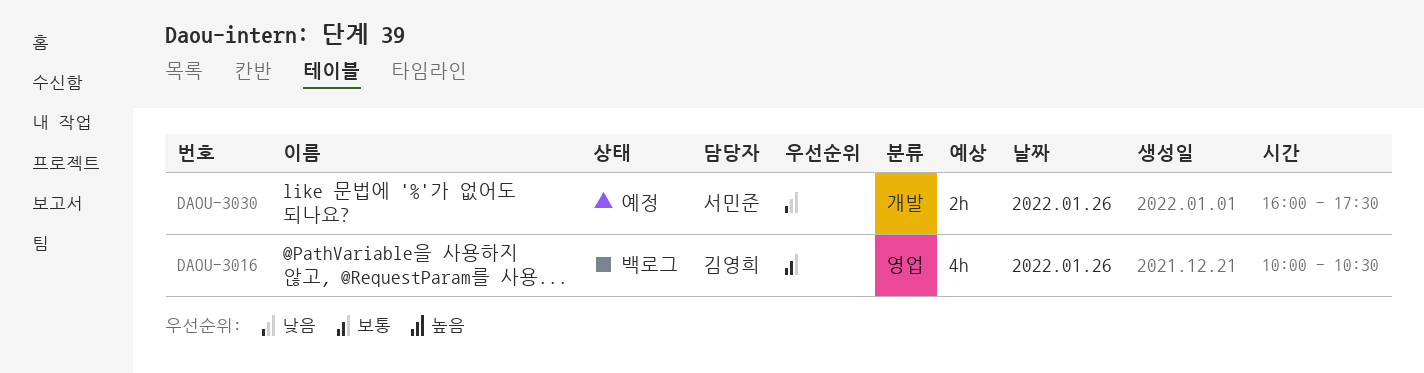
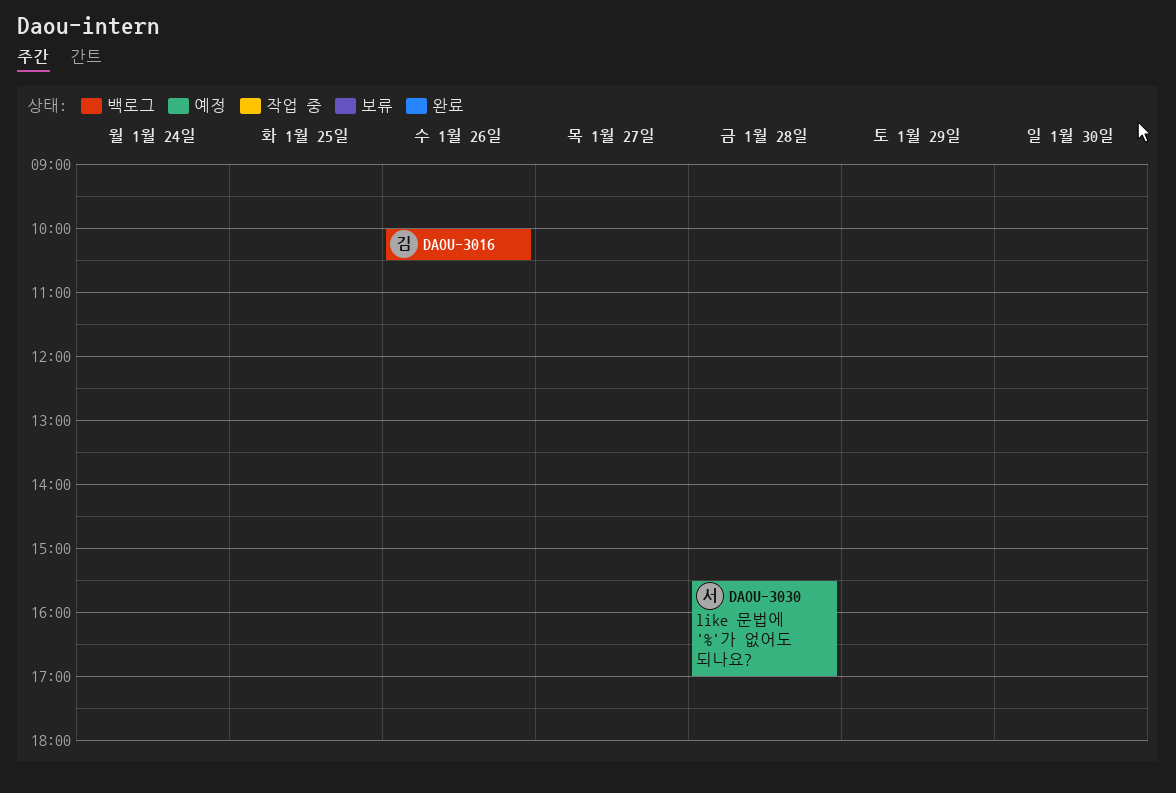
DAOU-3030, day: Jan 26 -> Jan 28
DAOU-3030, begins: 16:00 -> 15:30
DAOU-3030, ends: 17:30 -> 17:00

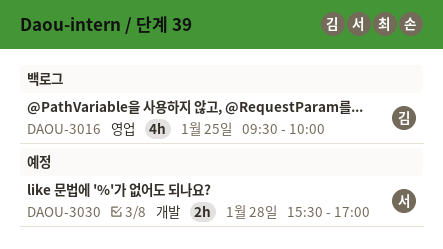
DAOU-3016, day: Jan 26 -> Jan 25
DAOU-3016, begins: 10:00 -> 09:30
DAOU-3016, ends: 10:30 -> 10:00

